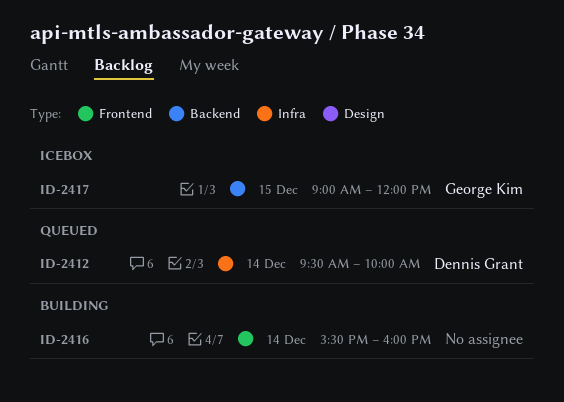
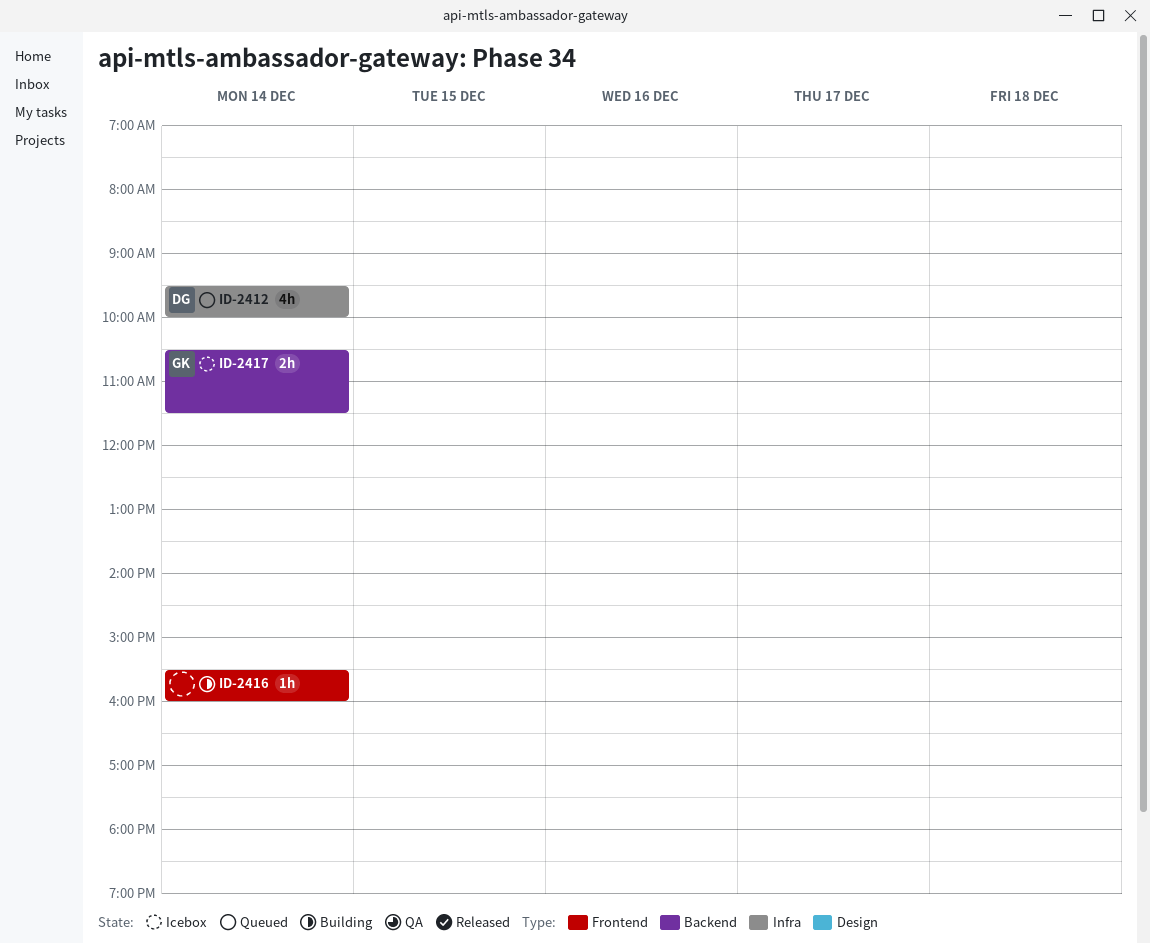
ID-2417, day: Dec 15 -> Dec 14
ID-2417, begins: 09:00 -> 10:30
ID-2417, ends: 12:00 -> 11:30

